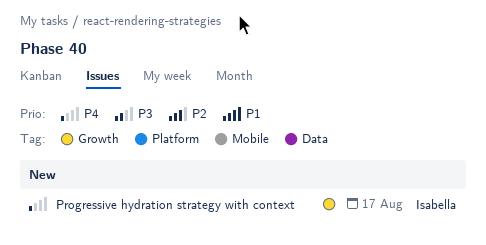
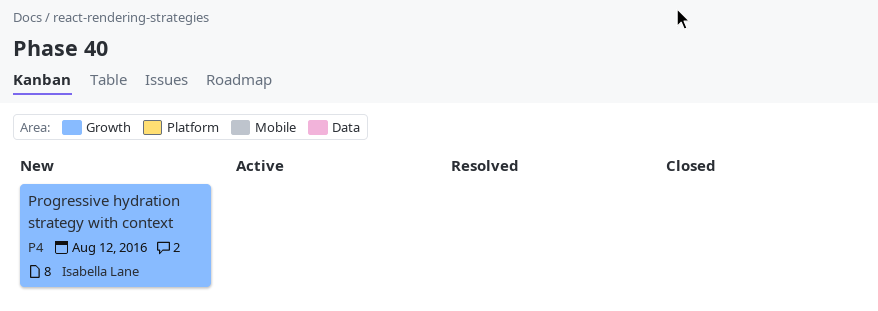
Progressive hydration strategy with context, due: Aug 17 -> Aug 12

